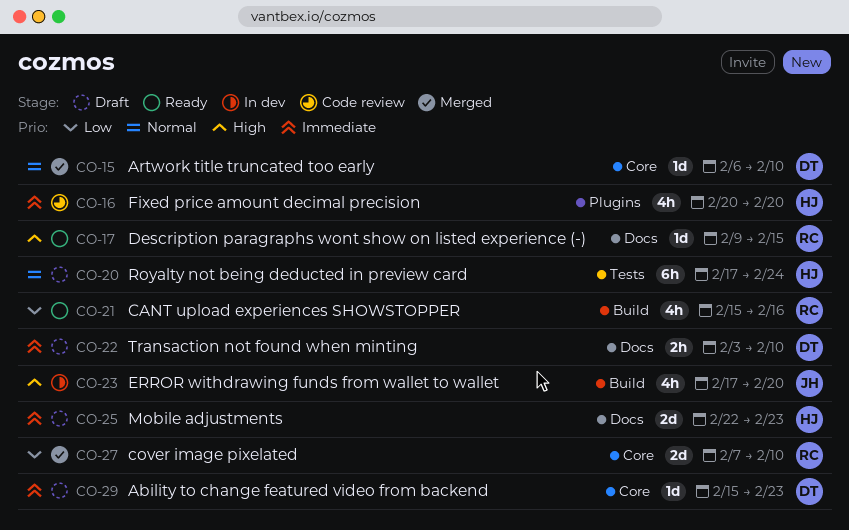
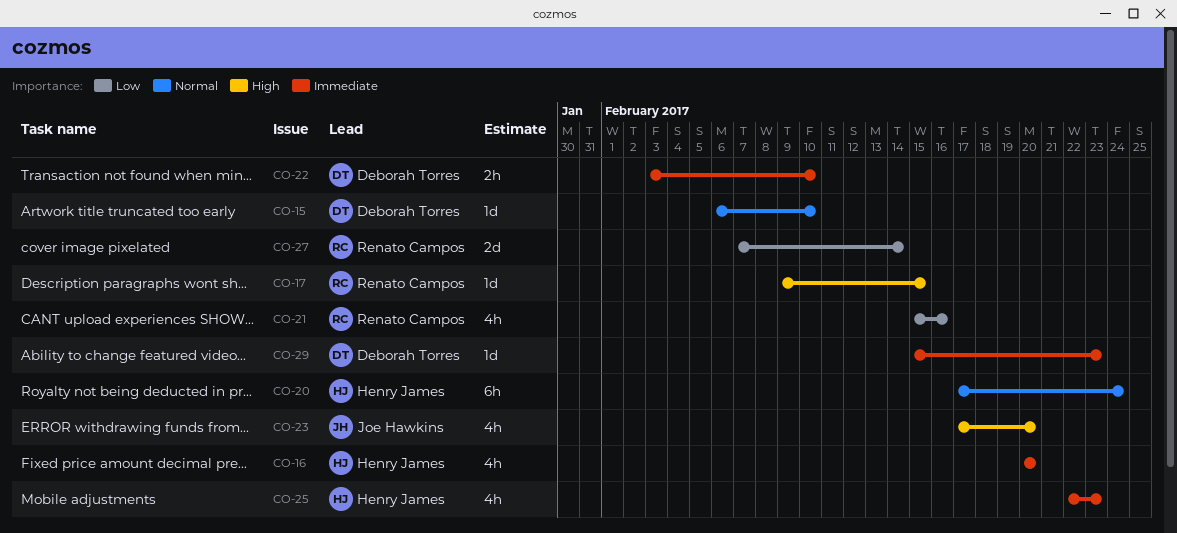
CO-25, estimate: 2d -> 4h
CO-27, due: Feb 10 -> Feb 14

